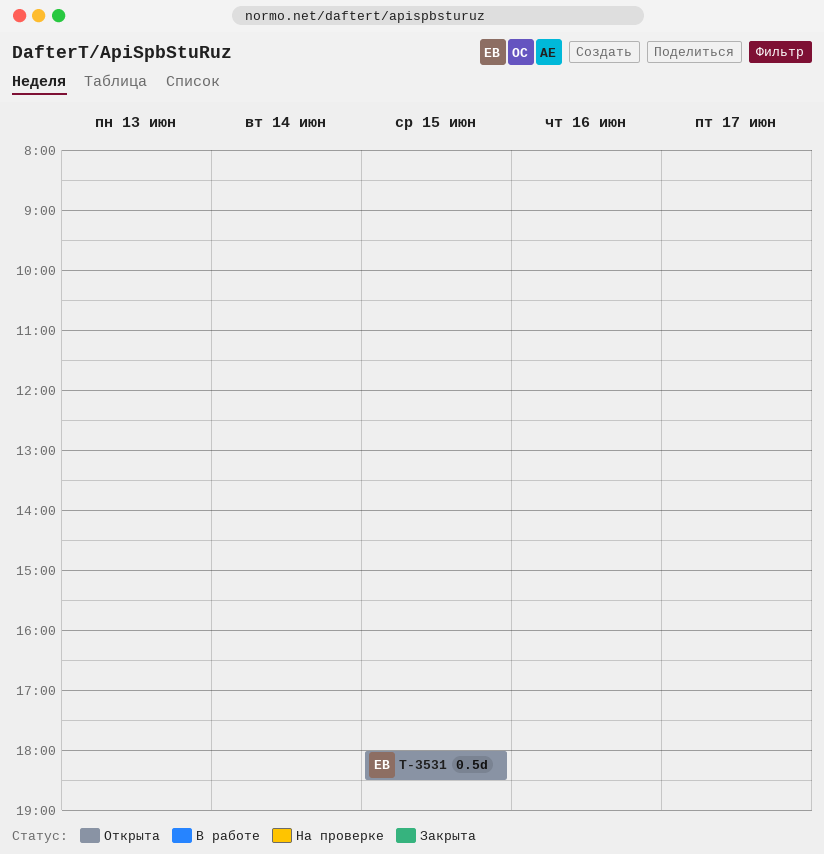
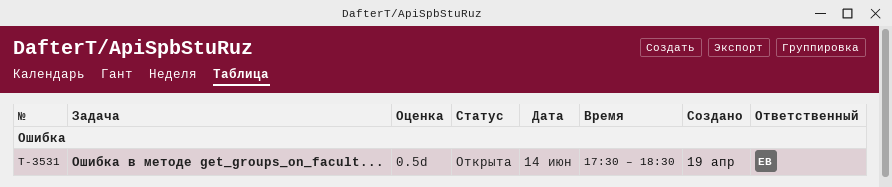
T-3531, day: Jun 15 -> Jun 14
T-3531, begins: 18:00 -> 17:30

